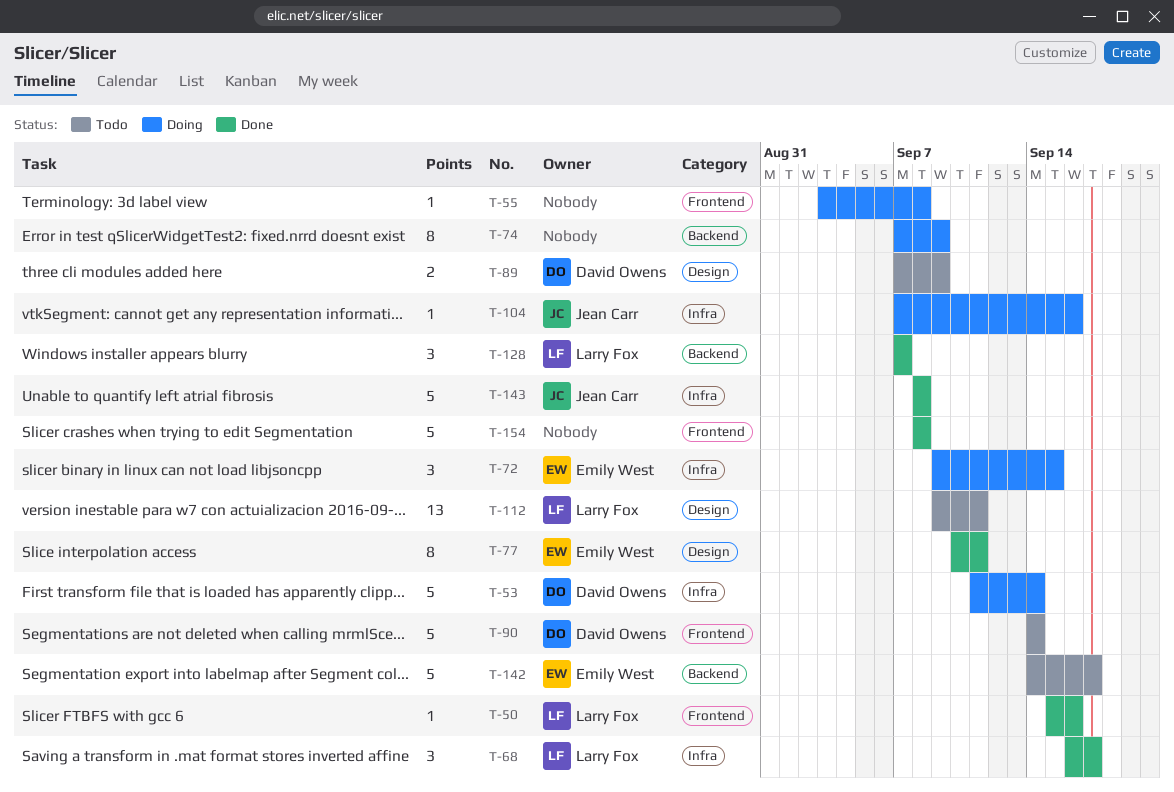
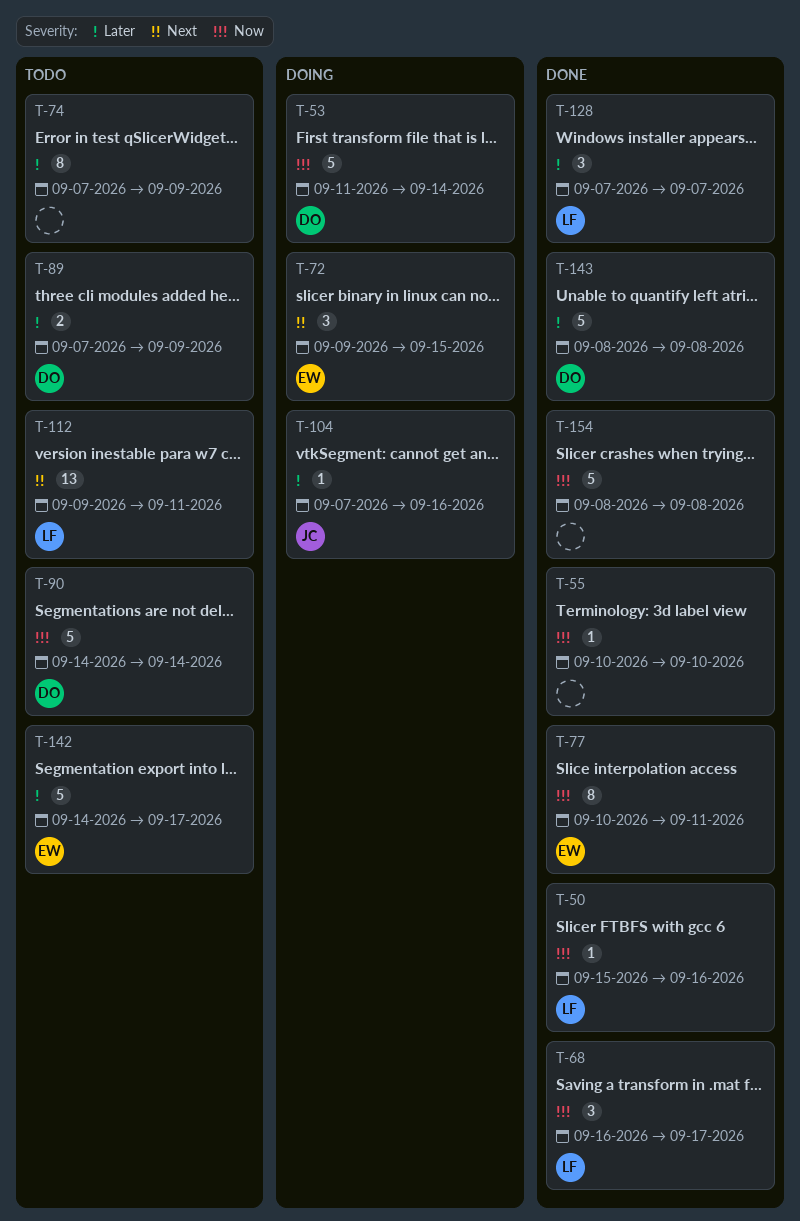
T-55, status: Doing -> Done
T-55, start: Sep 3 -> Sep 10
T-55, due: Sep 8 -> Sep 10
T-74, status: Doing -> Todo
T-143, owner: Jean Carr -> David Owens

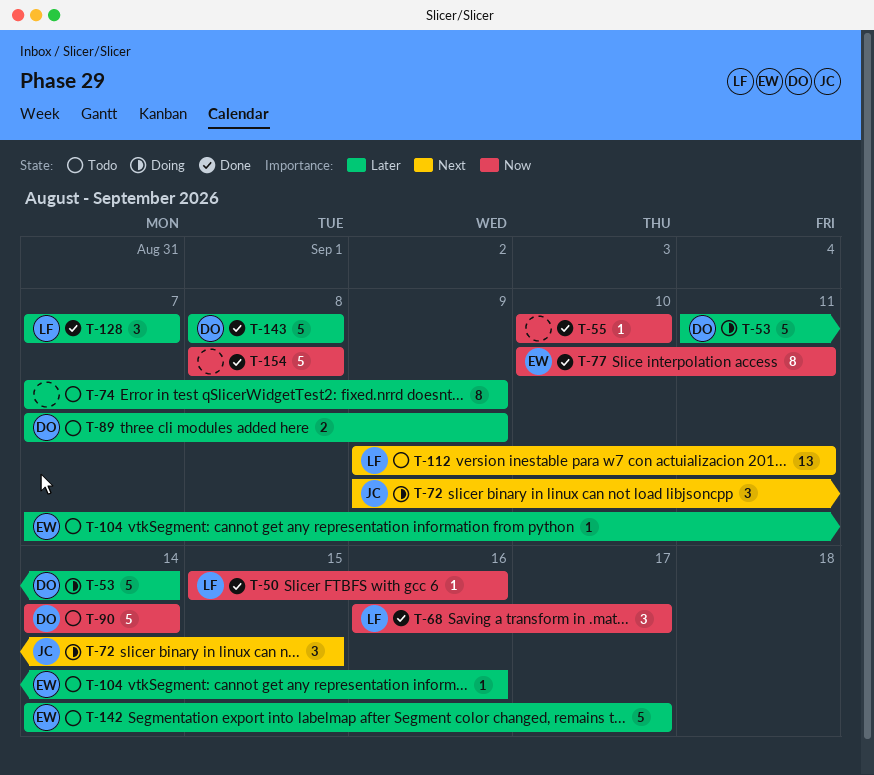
T-53, priority: Now -> Later
T-72, owner: EW -> JC
T-104, status: Doing -> Todo
T-104, owner: JC -> EW

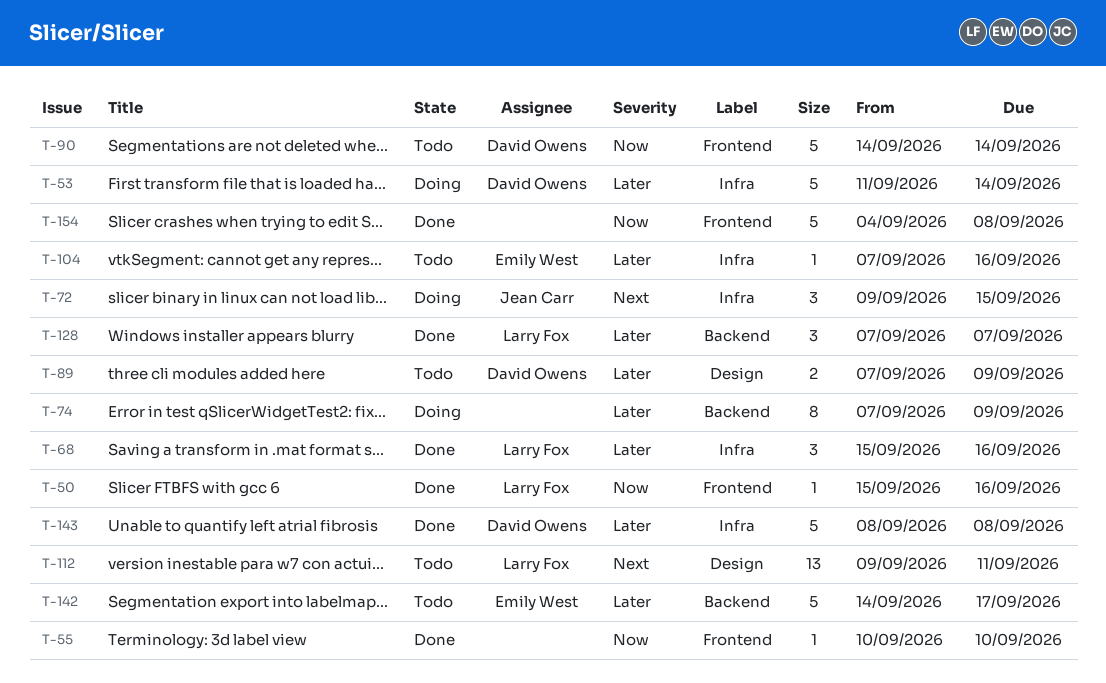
T-68, priority: Now -> Later
T-68, start: Sep 16 -> Sep 15
T-68, due: Sep 17 -> Sep 16
T-74, status: Todo -> Doing
T-77: present -> none
T-154, start: Sep 8 -> Sep 4

